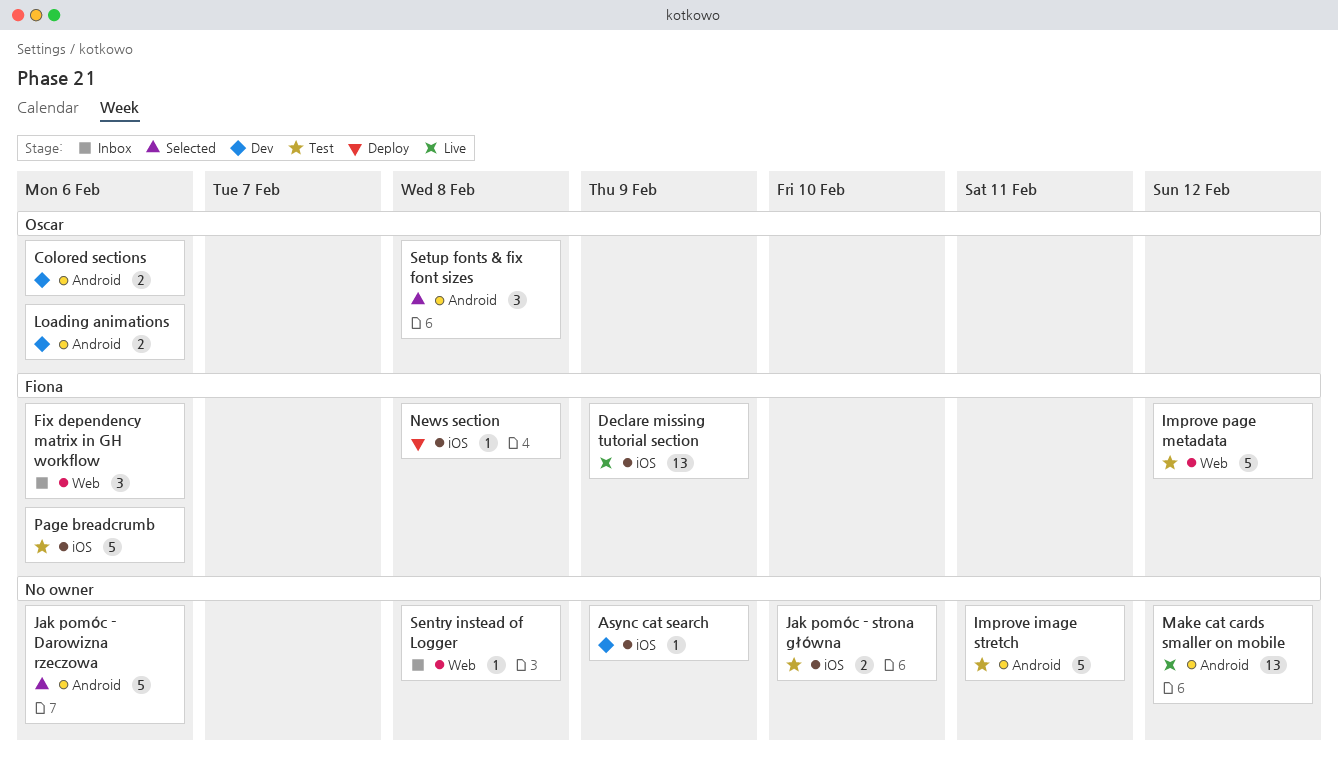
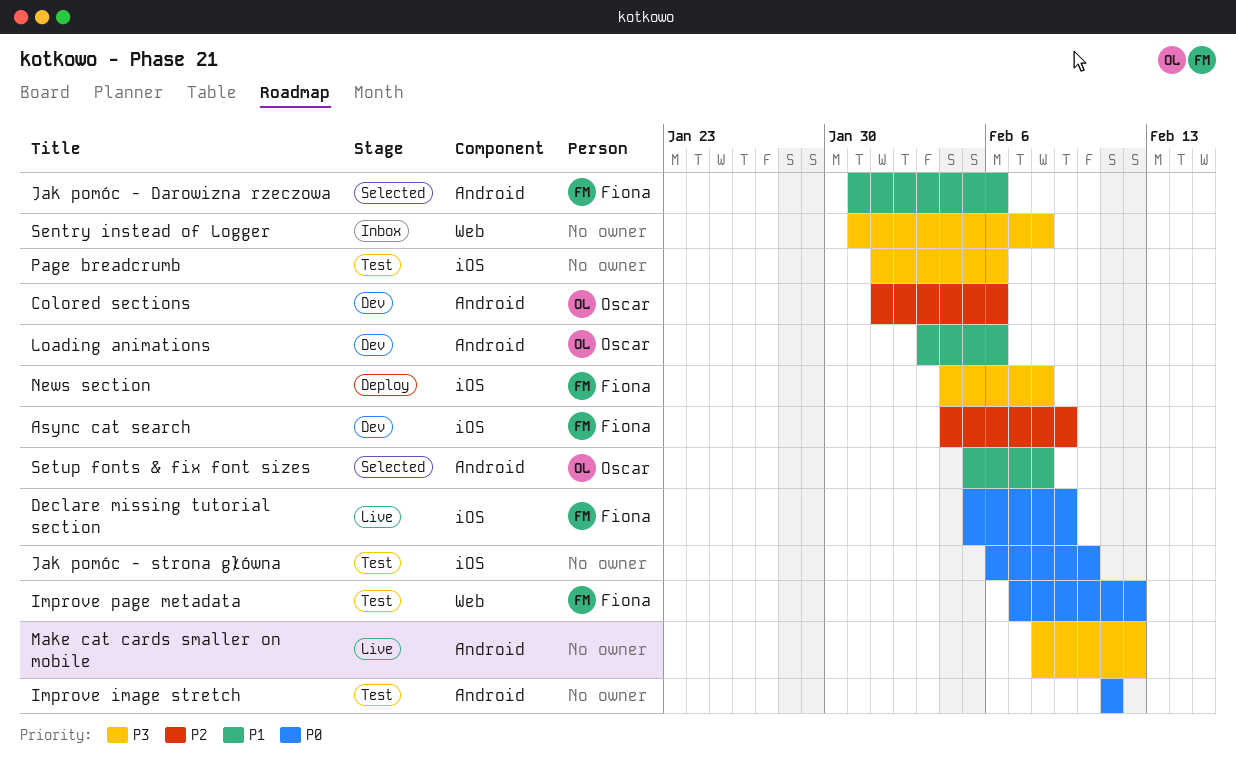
Async cat search, owner: none -> Fiona
Fix dependency matrix in GH workflow: present -> none
Jak pomóc - Darowizna rzeczowa, owner: none -> Fiona
Page breadcrumb, owner: Fiona -> none

